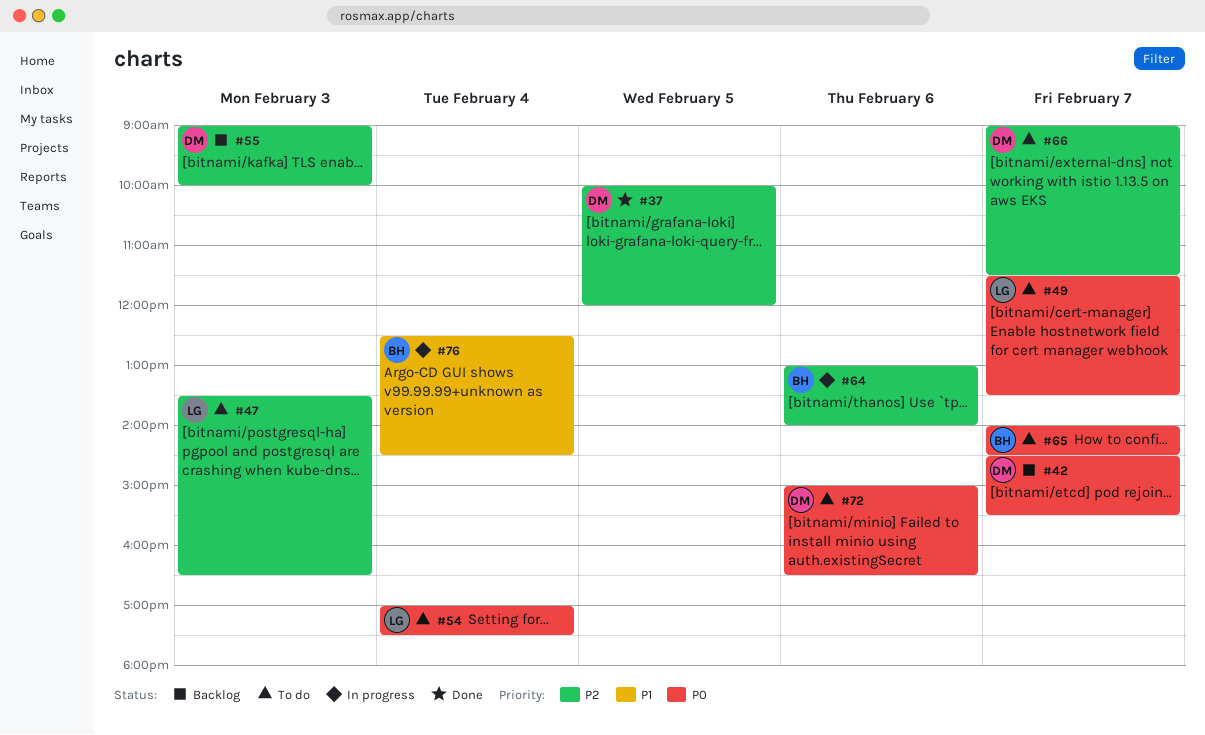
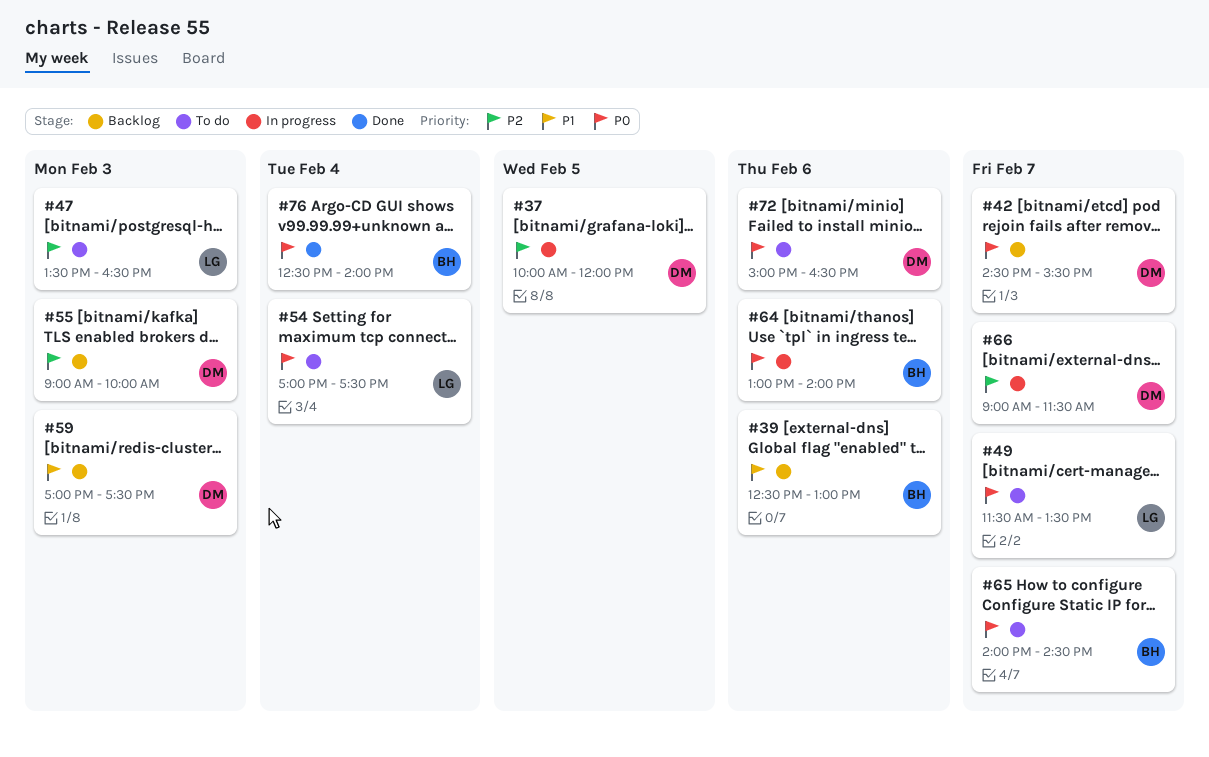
#37, status: Done -> In progress
#39: none -> present
#59: none -> present
#64, priority: P2 -> P0
#66, status: To do -> In progress
#76, status: In progress -> Done
#76, priority: P1 -> P0
#76, ends: 14:30 -> 14:00

